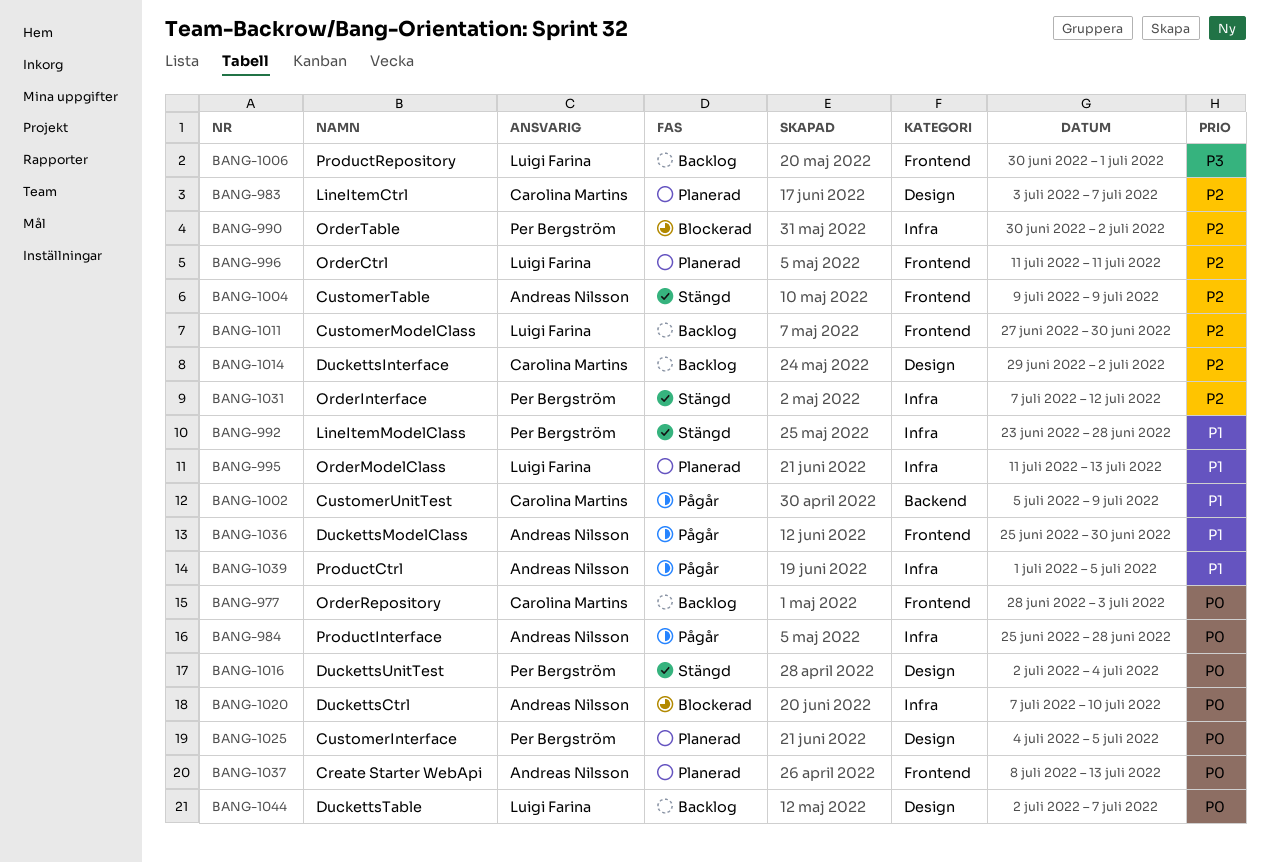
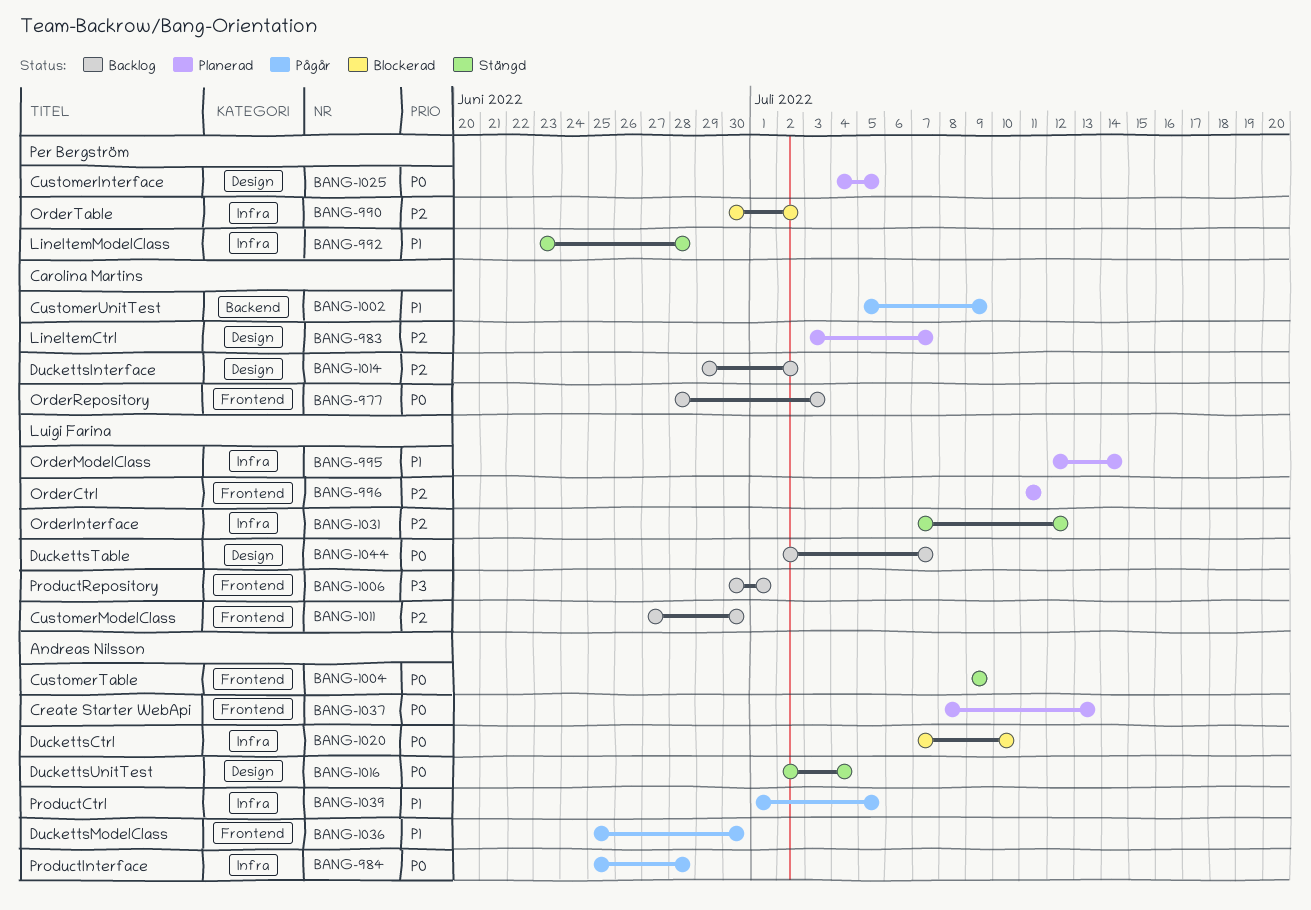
BANG-995, start: Jul 11 -> Jul 12
BANG-995, due: Jul 13 -> Jul 14
BANG-1004, priority: P2 -> P0
BANG-1016, owner: Per Bergström -> Andreas Nilsson
BANG-1031, owner: Per Bergström -> Luigi Farina

